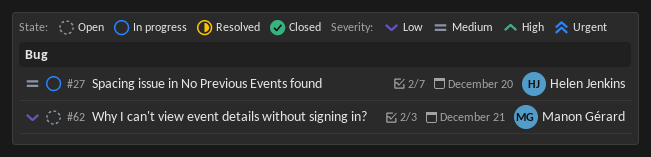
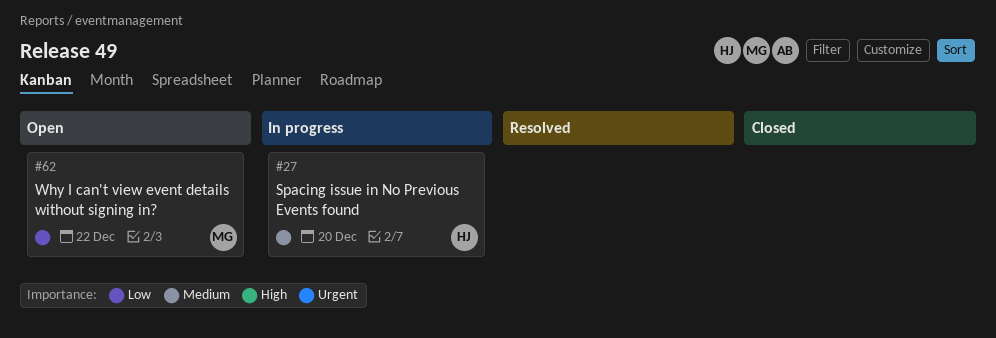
#62, due: Dec 21 -> Dec 22

